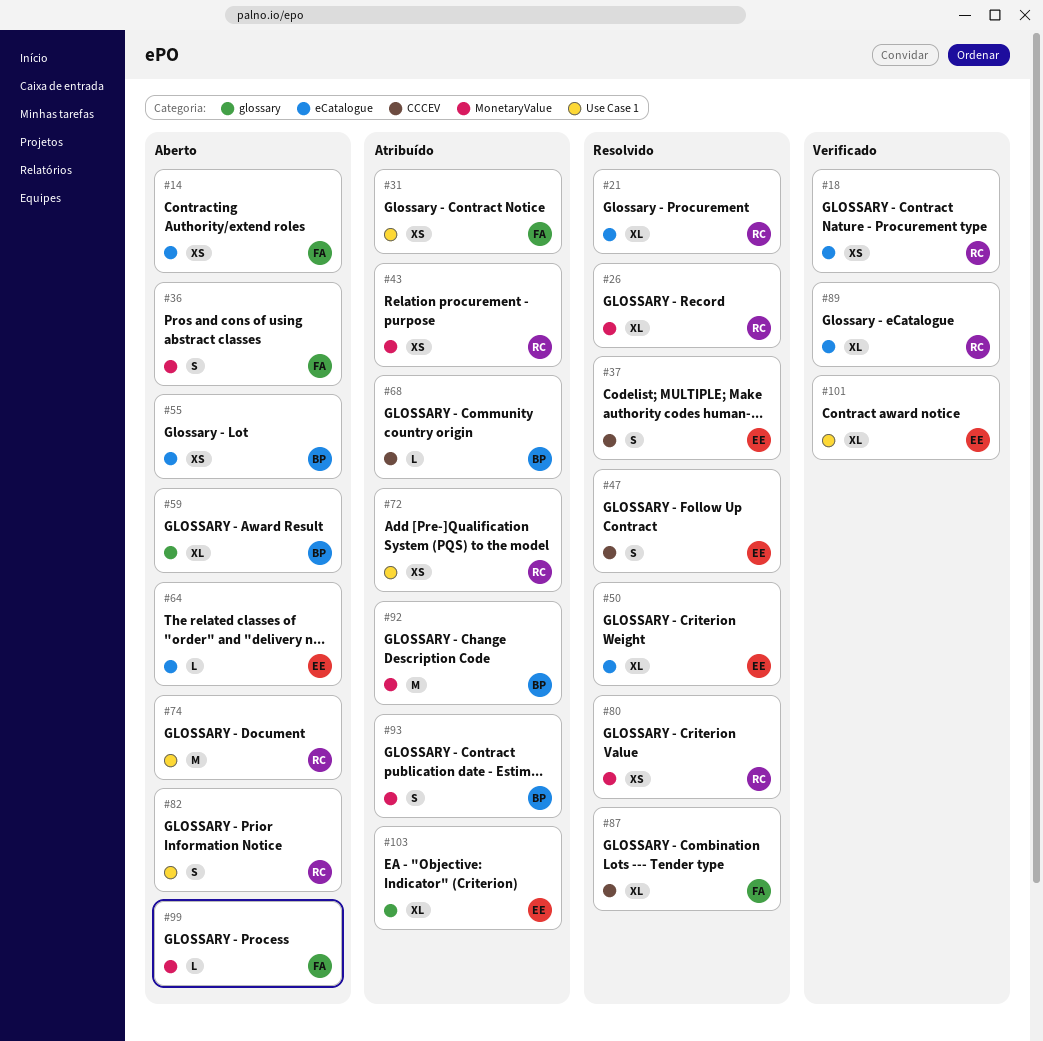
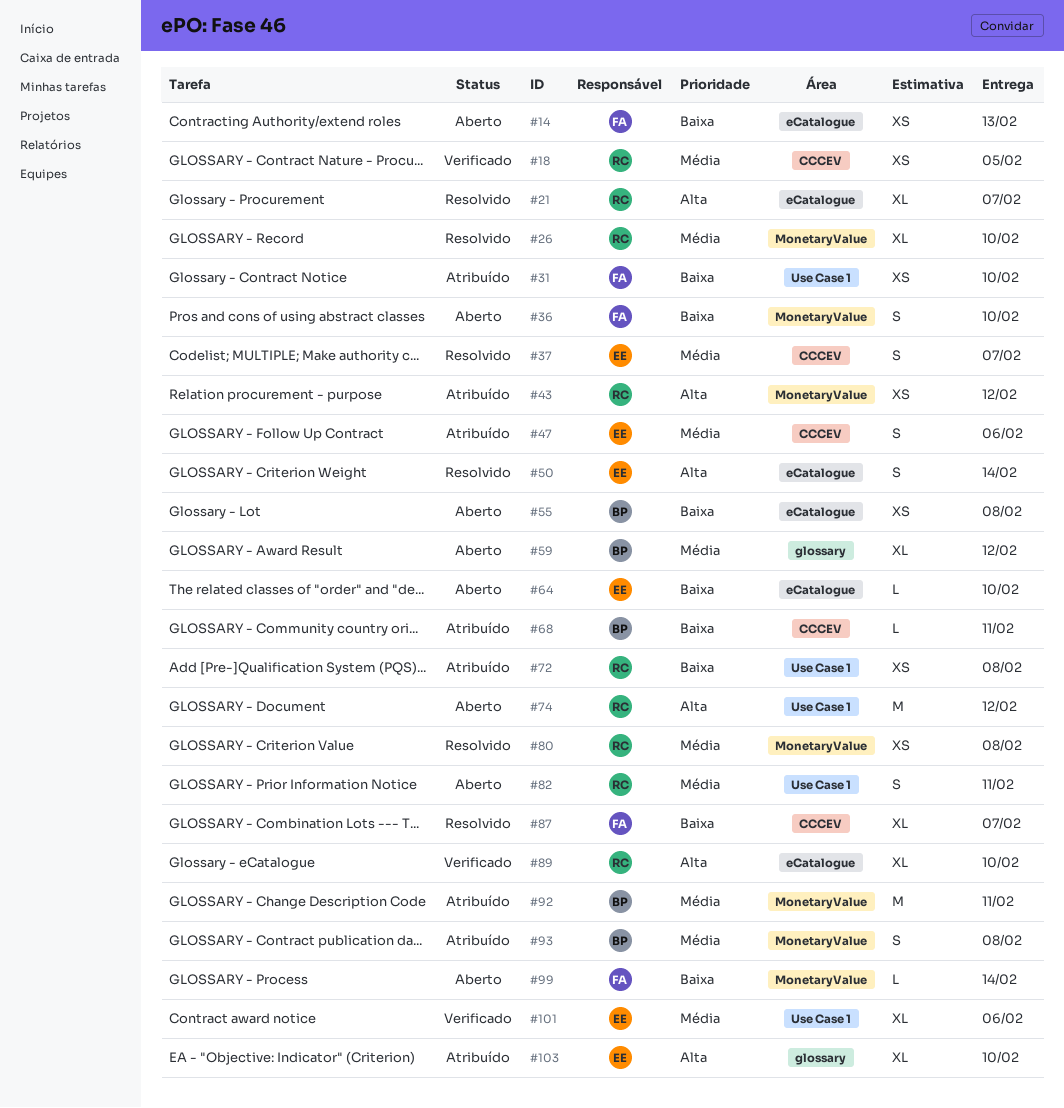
#18, label: eCatalogue -> CCCEV
#47, status: Resolvido -> Atribuído
#50, estimate: XL -> S

